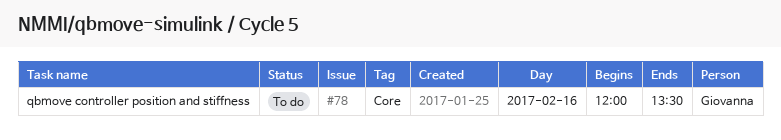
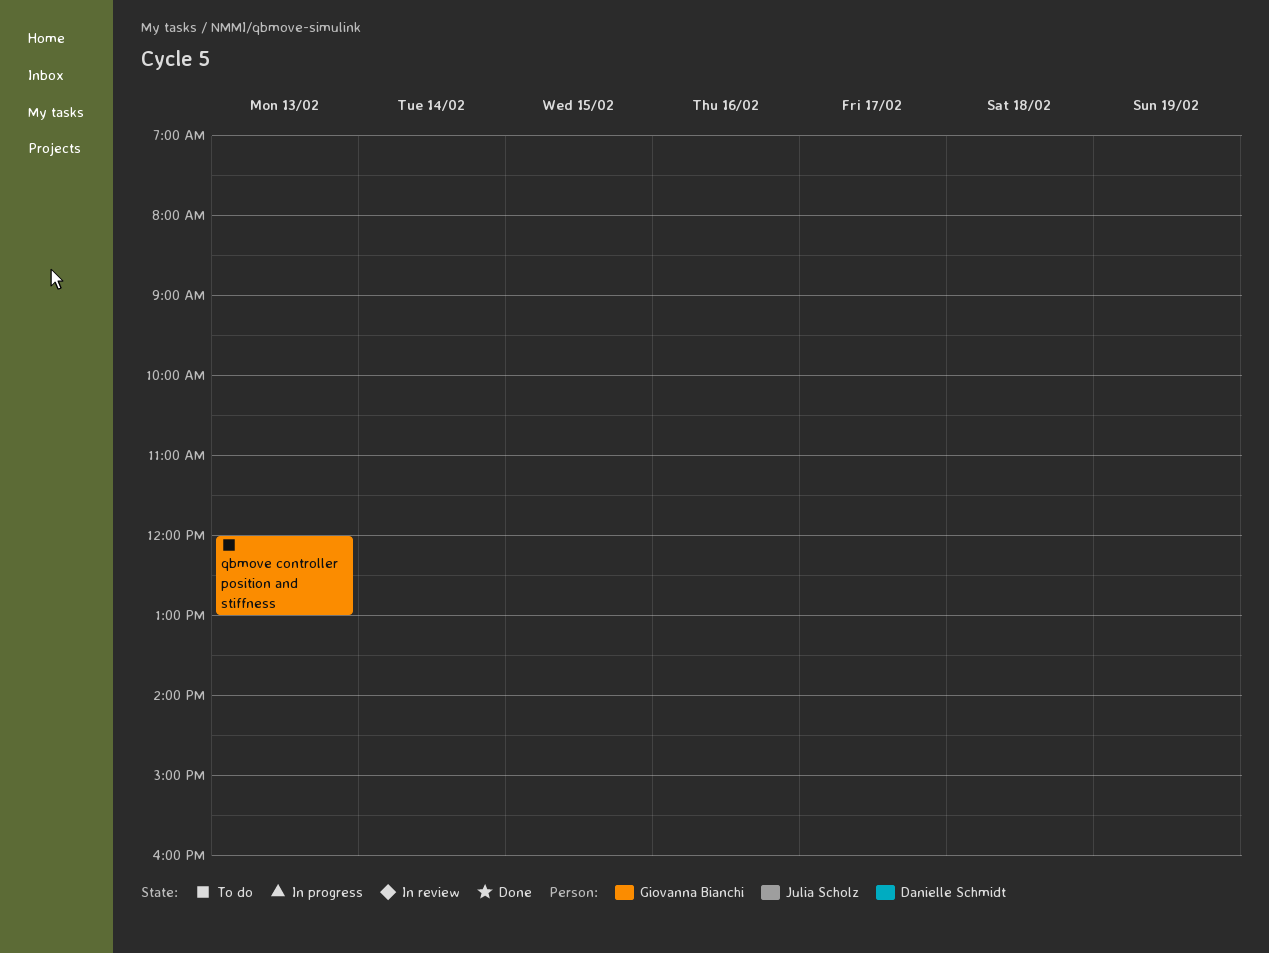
qbmove controller position and stiffness, day: Feb 16 -> Feb 13
qbmove controller position and stiffness, ends: 13:30 -> 13:00

